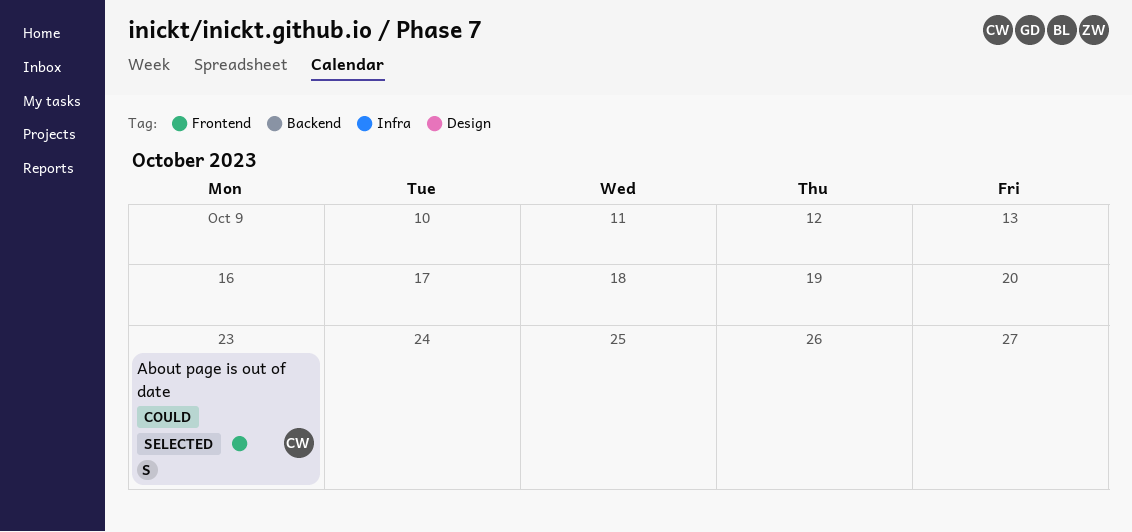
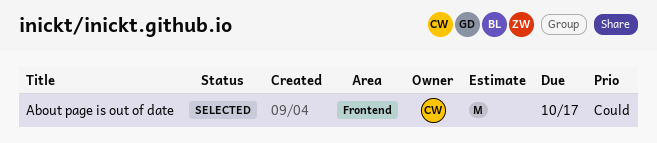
About page is out of date, estimate: S -> M
About page is out of date, due: Oct 23 -> Oct 17

